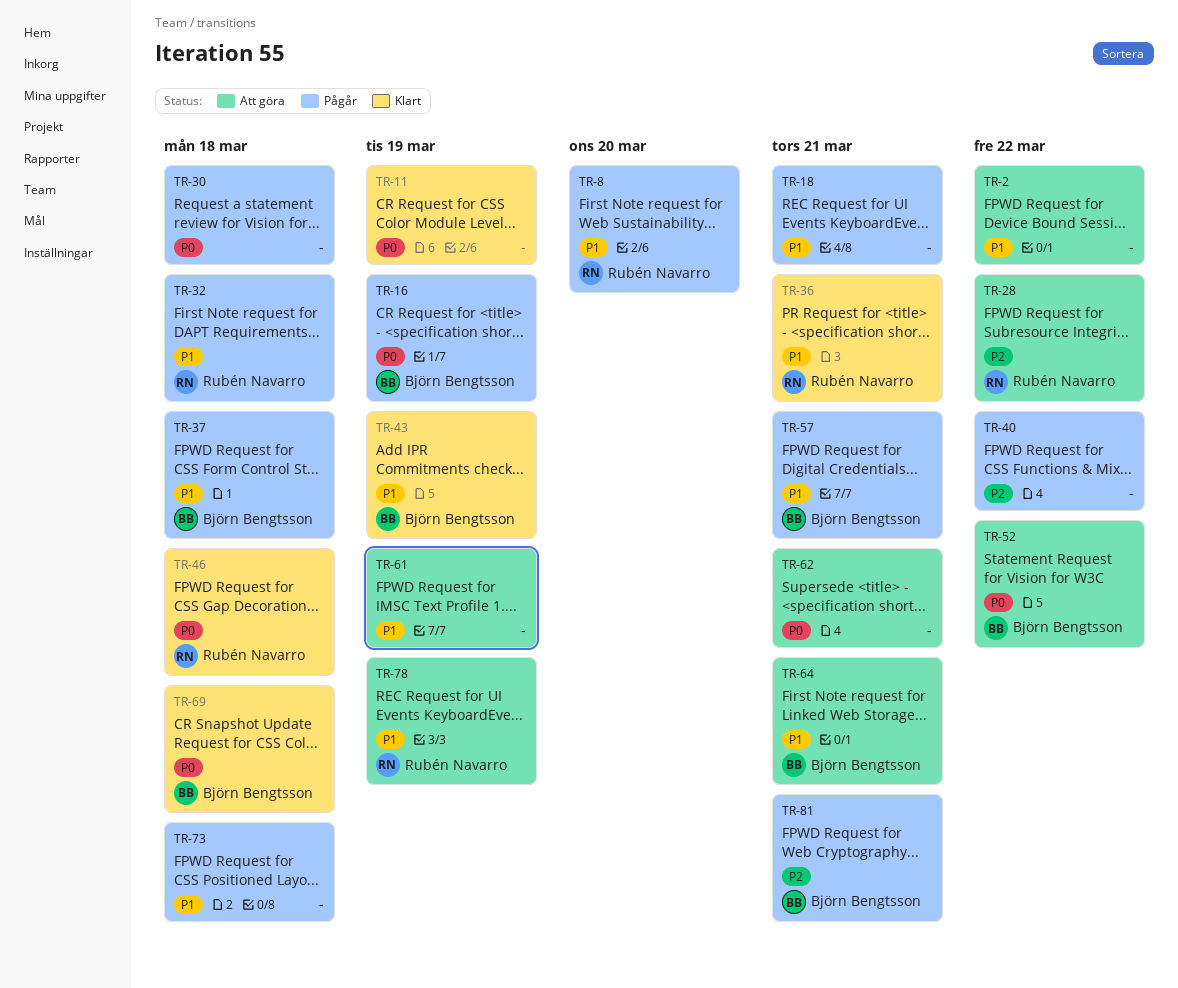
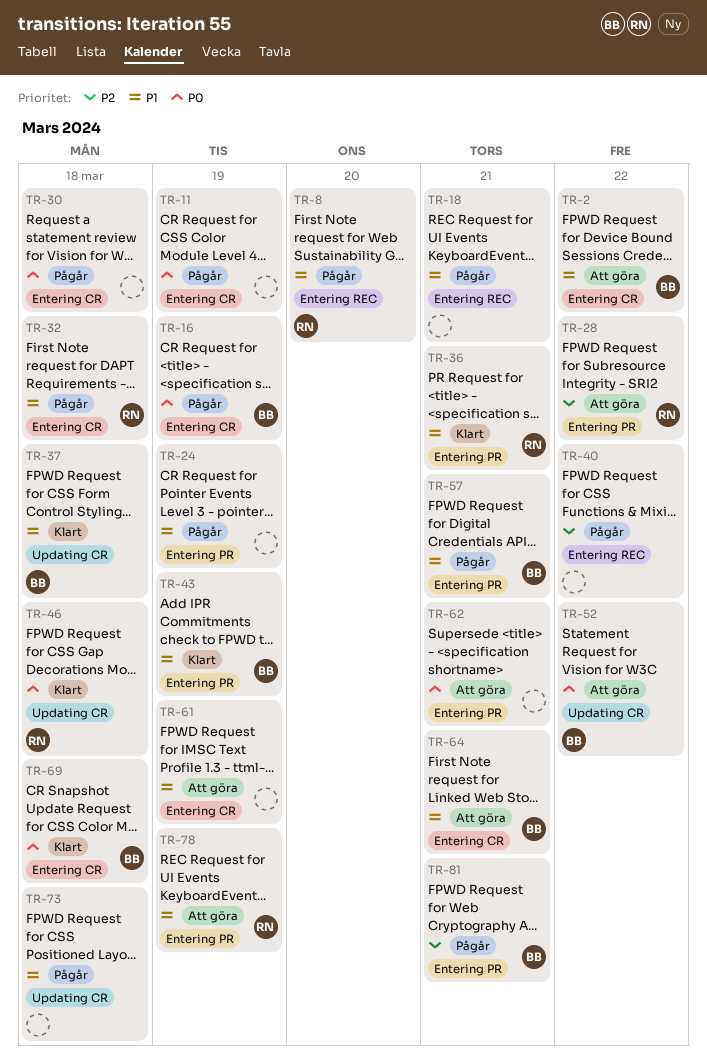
TR-2, owner: none -> Björn Bengtsson
TR-11, status: Klart -> Pågår
TR-24: none -> present
TR-37, status: Pågår -> Klart

